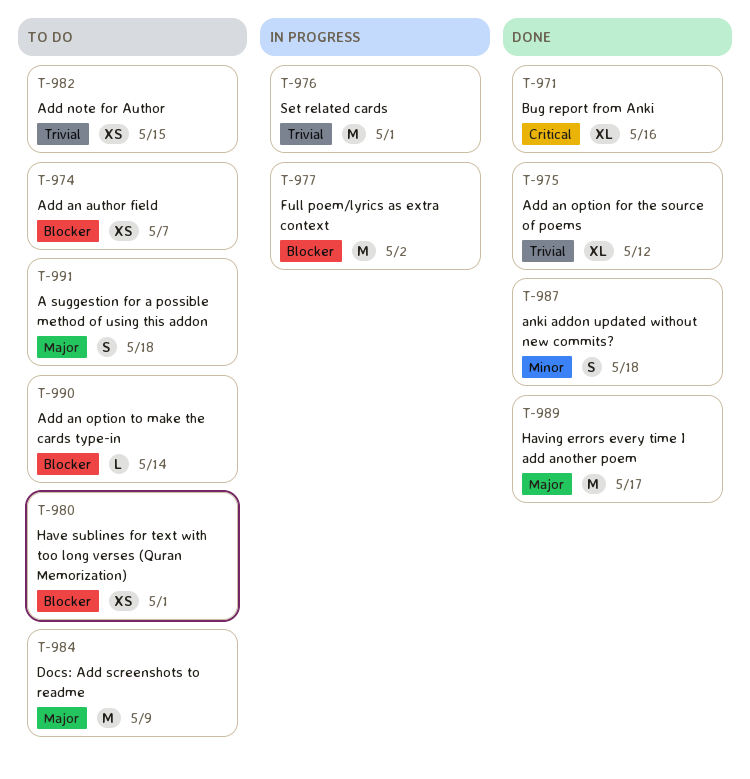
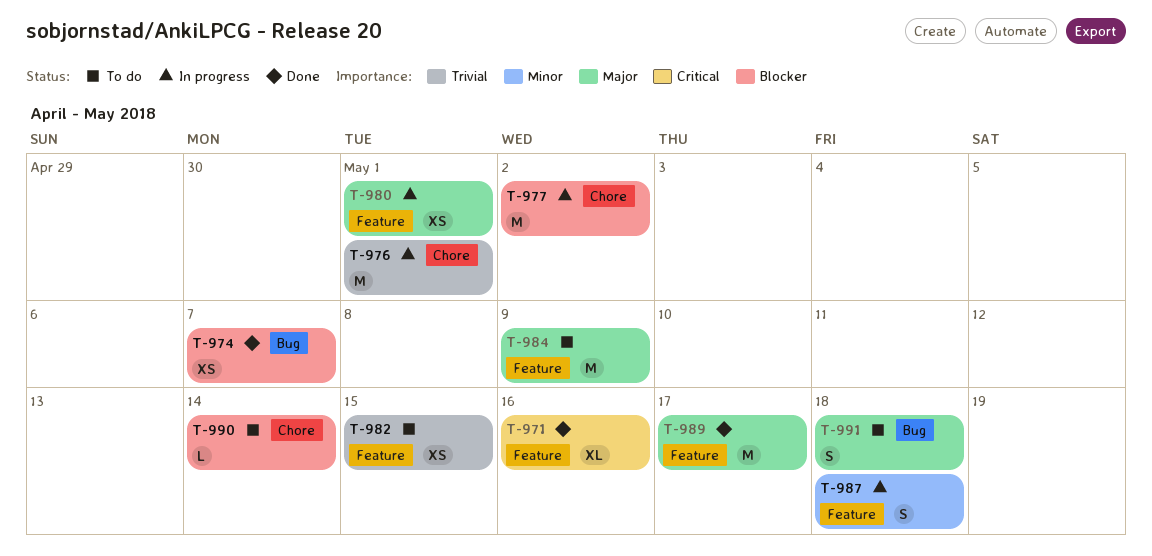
T-974, status: To do -> Done
T-975: present -> none
T-980, status: To do -> In progress
T-980, priority: Blocker -> Major
T-987, status: Done -> In progress

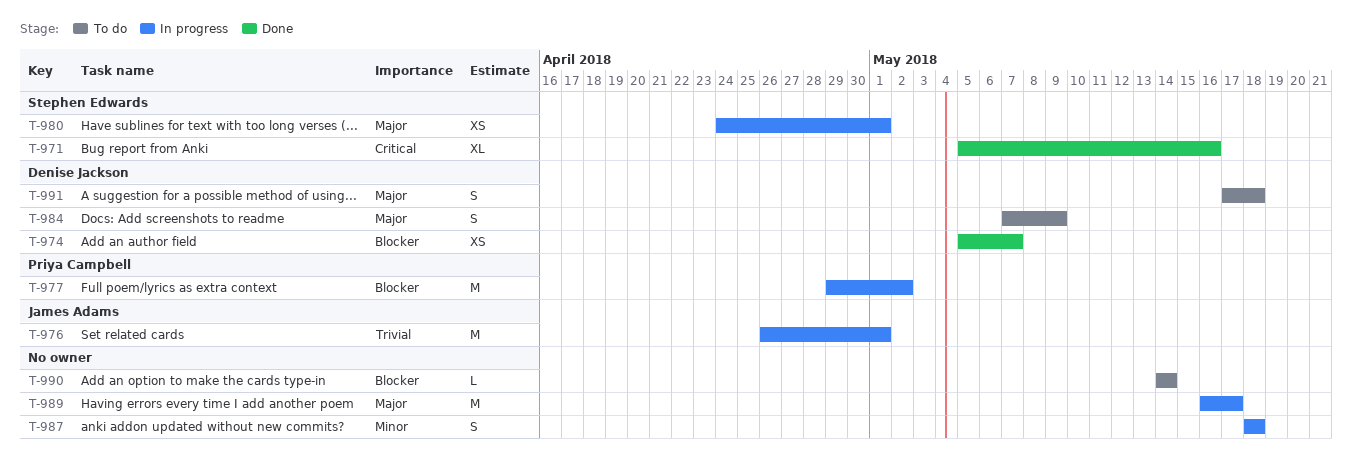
T-982: present -> none
T-984, estimate: M -> S
T-989, status: Done -> In progress

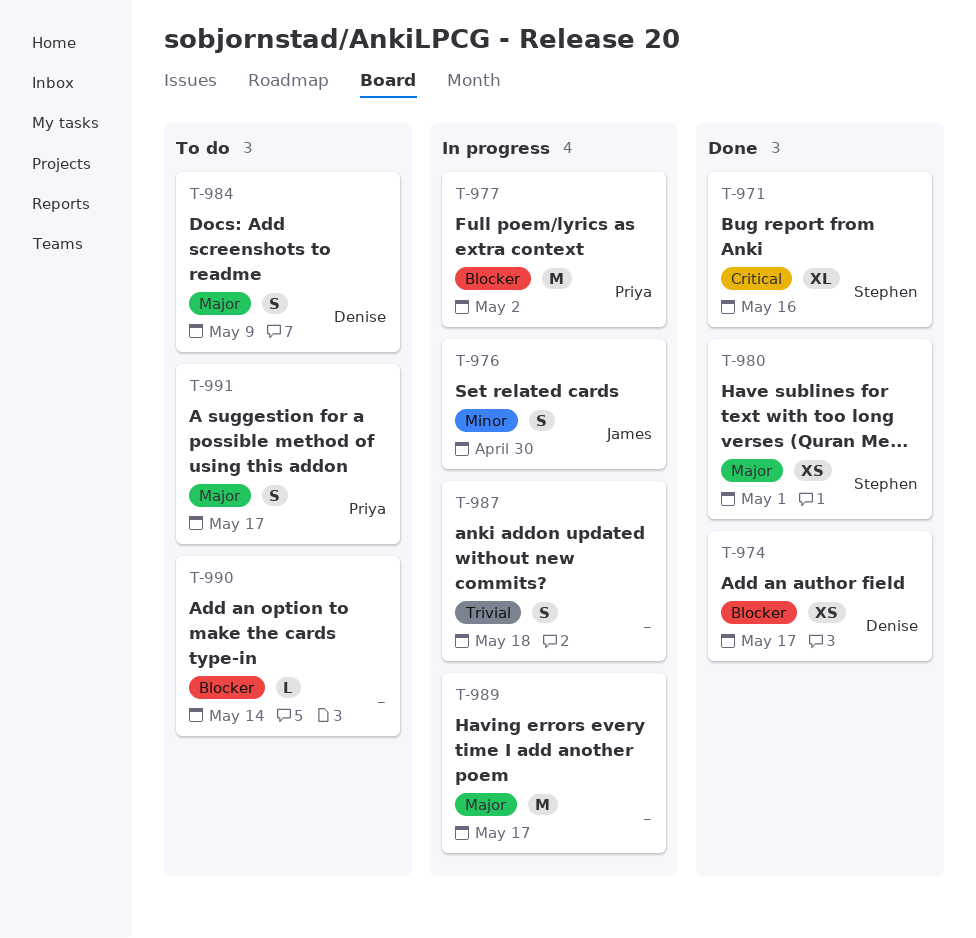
T-974, due: May 7 -> May 17
T-976, priority: Trivial -> Minor
T-976, estimate: M -> S
T-976, due: May 1 -> Apr 30
T-980, status: In progress -> Done
T-987, priority: Minor -> Trivial
T-991, owner: Denise Jackson -> Priya Campbell
T-991, due: May 18 -> May 17

